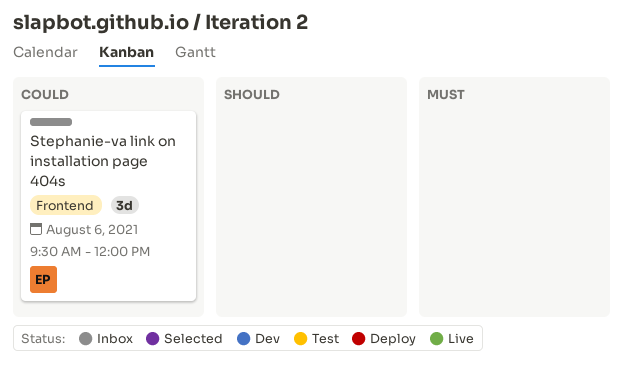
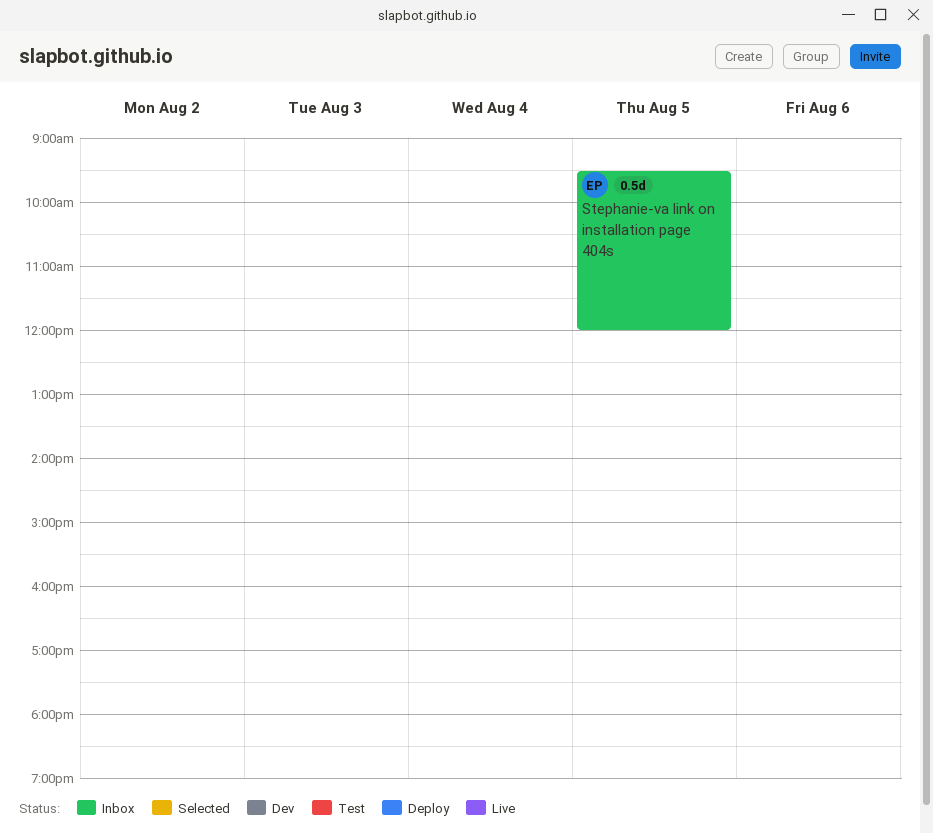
Stephanie-va link on installation page 404s, estimate: 3d -> 0.5d
Stephanie-va link on installation page 404s, day: Aug 6 -> Aug 5

